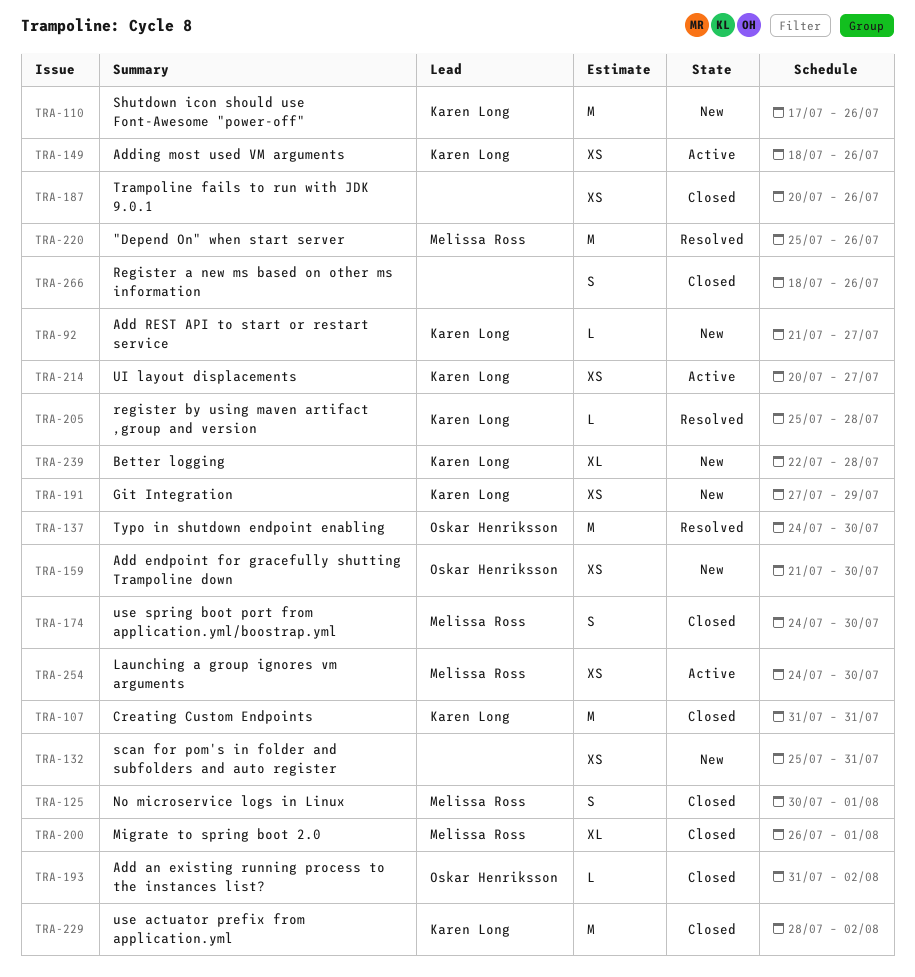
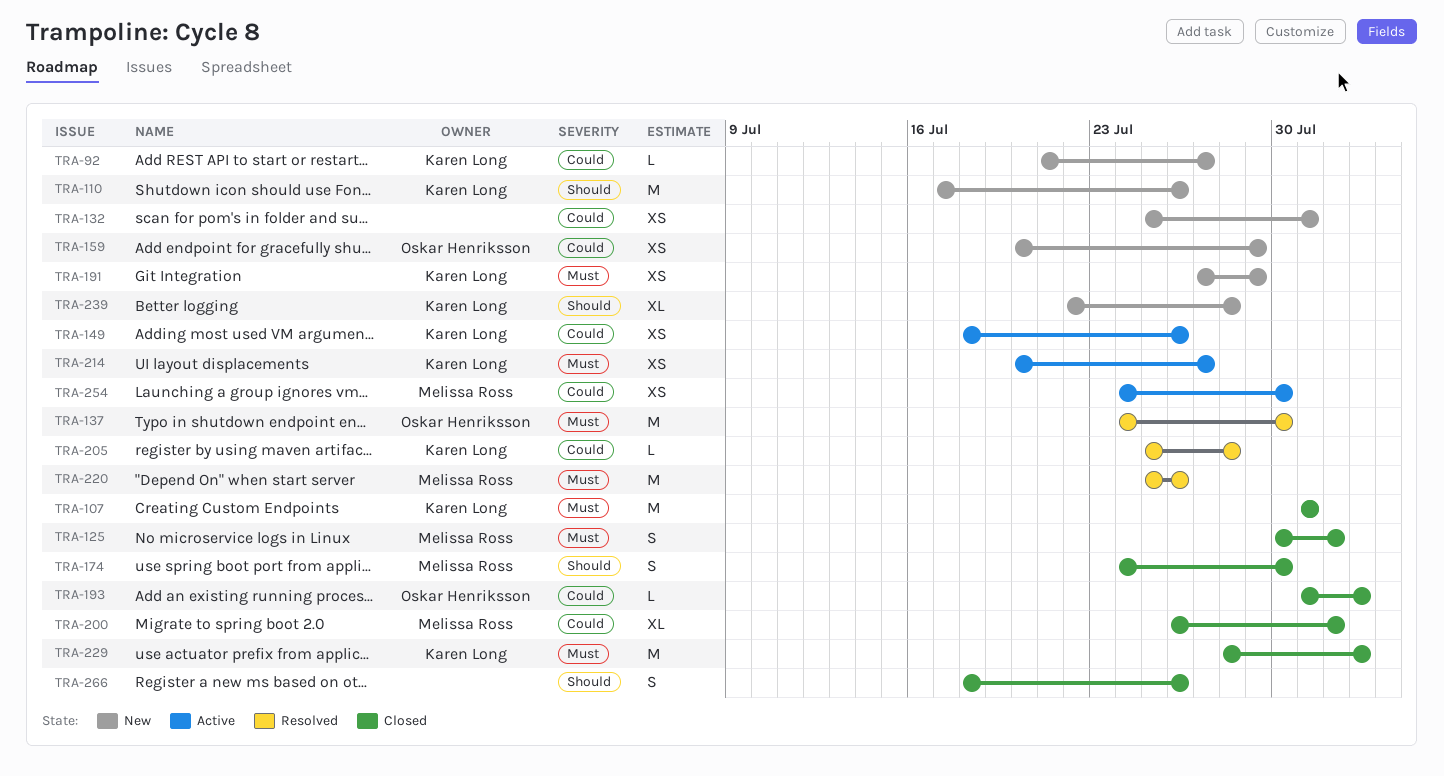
TRA-159, start: Jul 21 -> Jul 20
TRA-159, due: Jul 30 -> Jul 29
TRA-187: present -> none

